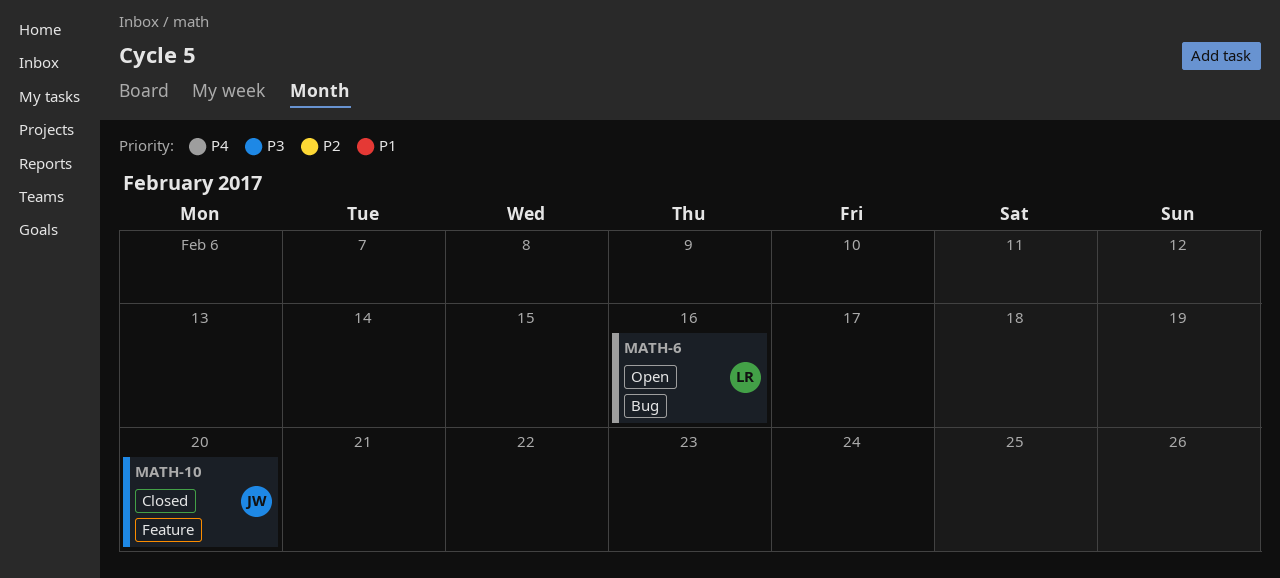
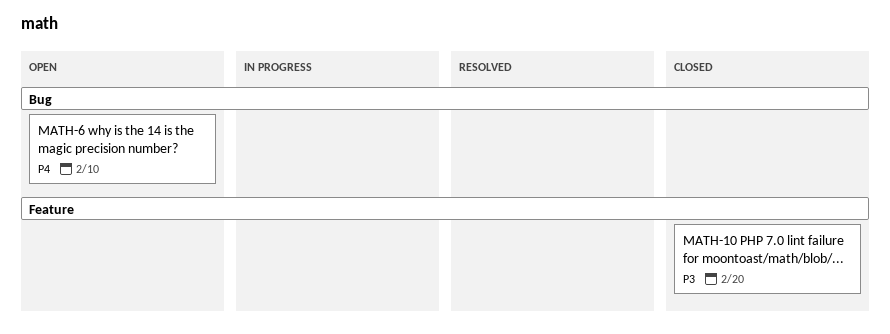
MATH-6, due: Feb 16 -> Feb 10

